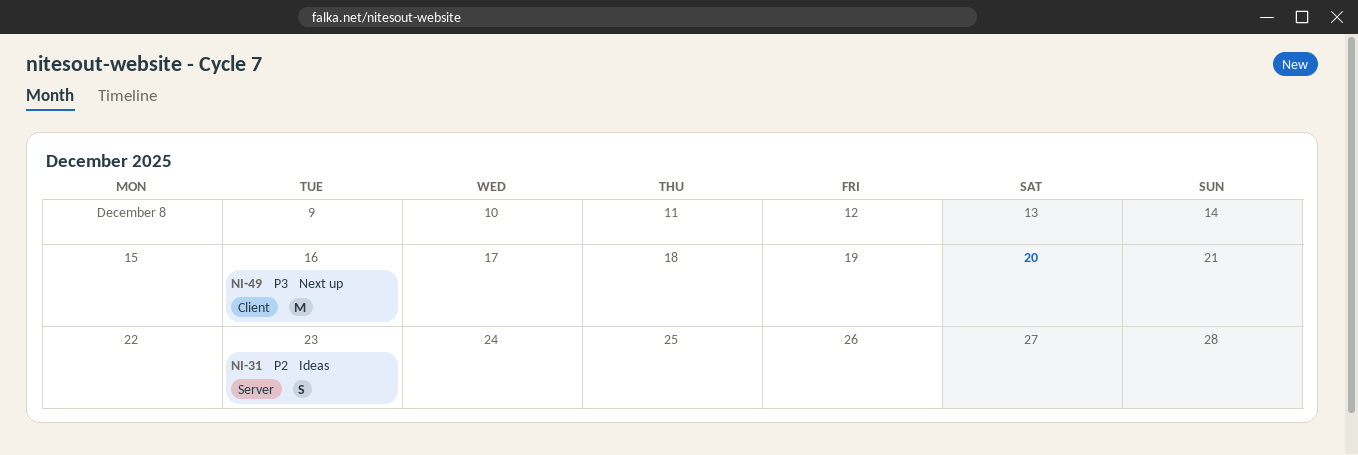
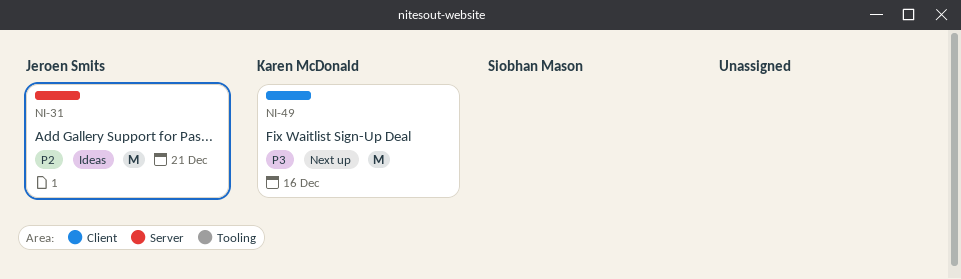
NI-31, estimate: S -> M
NI-31, due: Dec 23 -> Dec 21

